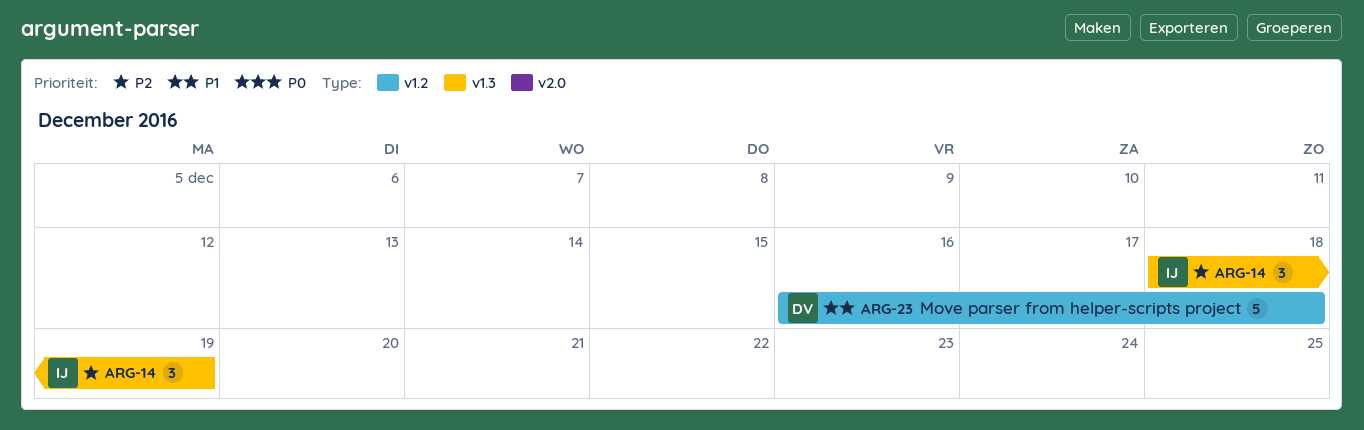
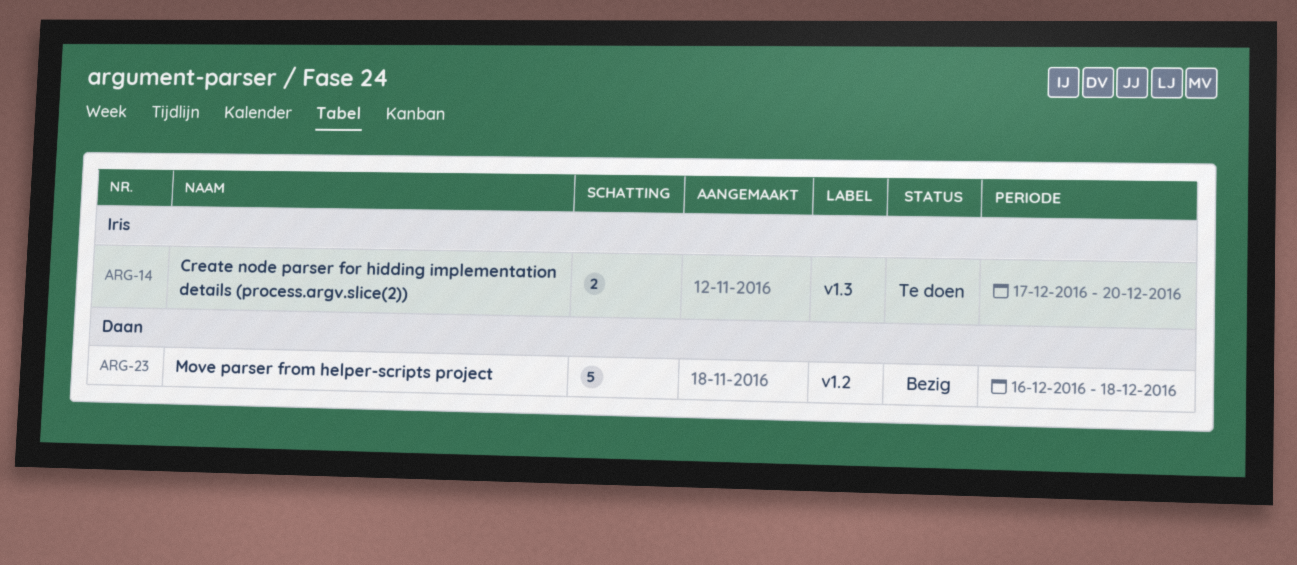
ARG-14, estimate: 3 -> 2
ARG-14, start: Dec 18 -> Dec 17
ARG-14, due: Dec 19 -> Dec 20

